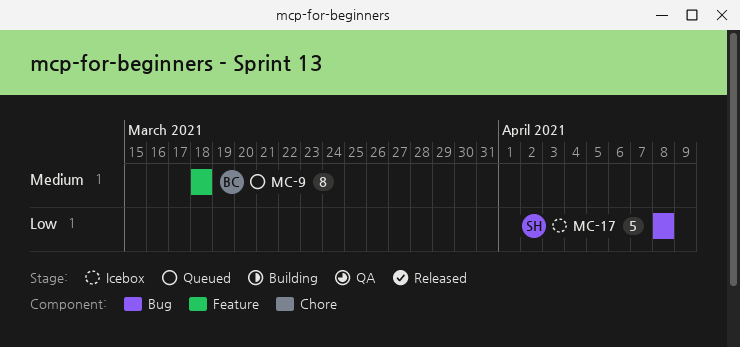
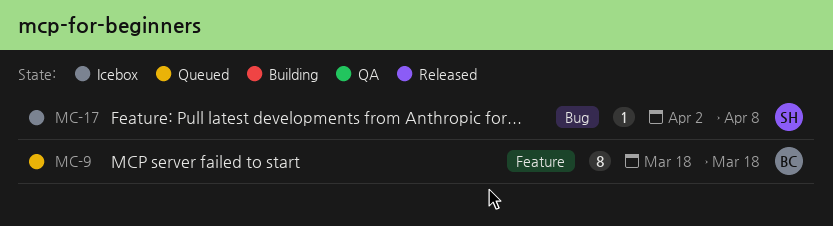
MC-17, estimate: 5 -> 1
MC-17, start: Apr 8 -> Apr 2

